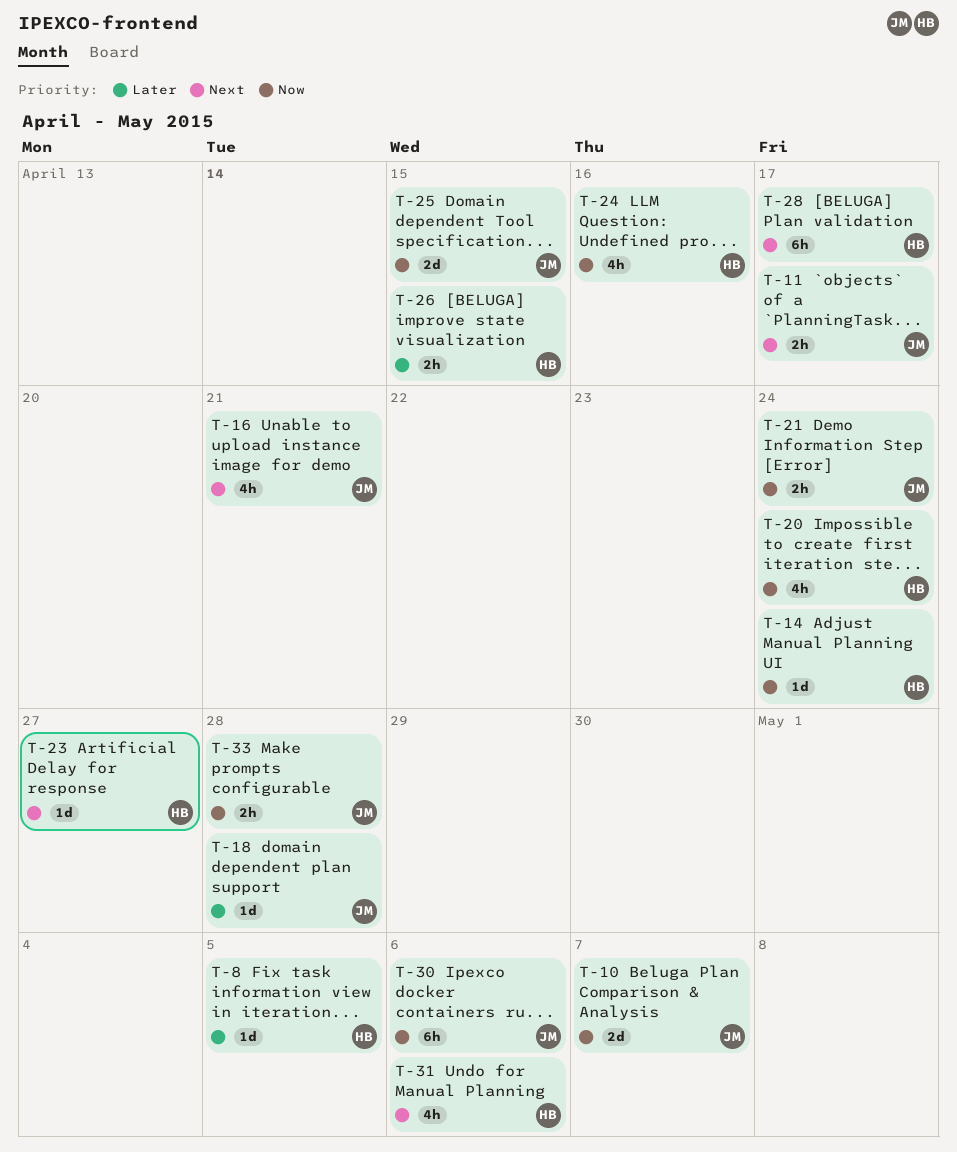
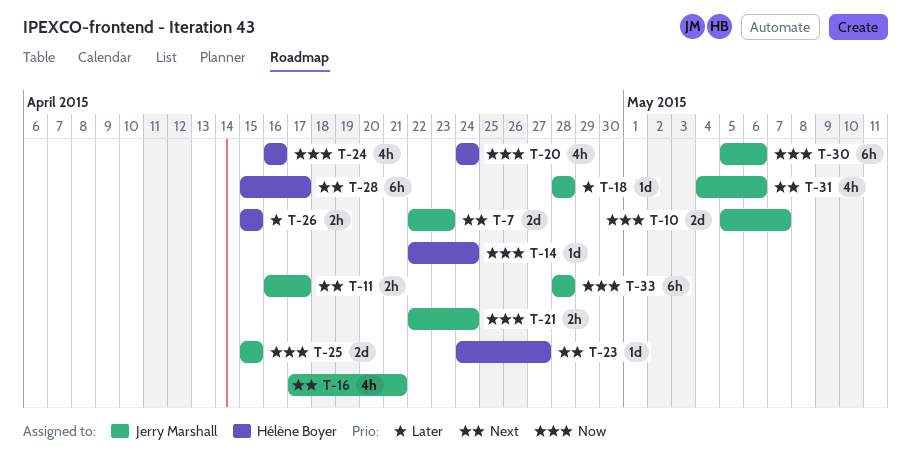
T-7: none -> present
T-8: present -> none
T-31, owner: Hélène Boyer -> Jerry Marshall
T-33, estimate: 2h -> 6h

